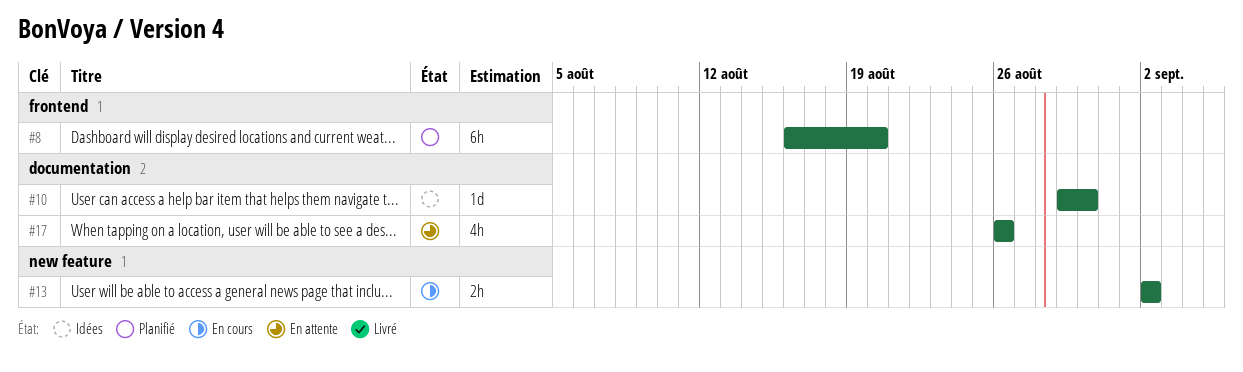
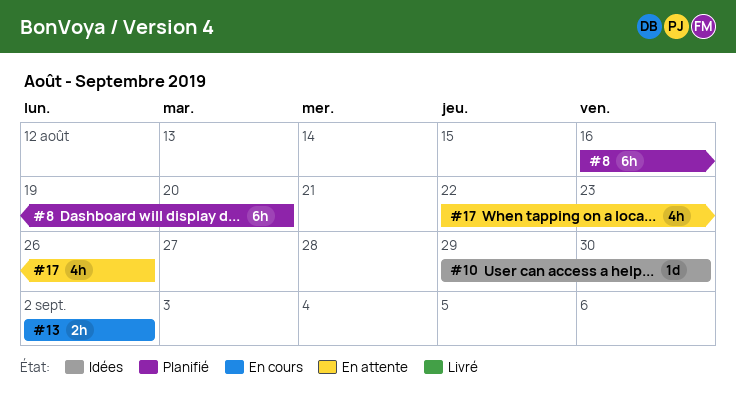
#17, start: Aug 26 -> Aug 22

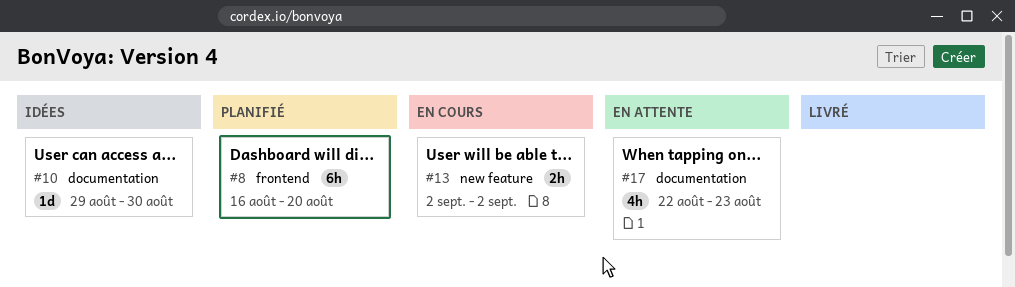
#17, due: Aug 26 -> Aug 23

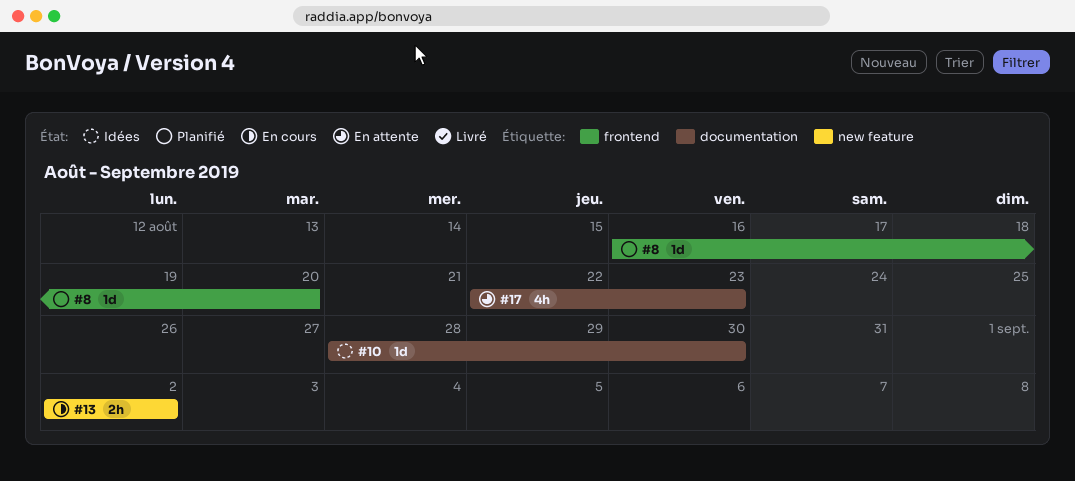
#8, estimate: 6h -> 1d
#10, start: Aug 29 -> Aug 28

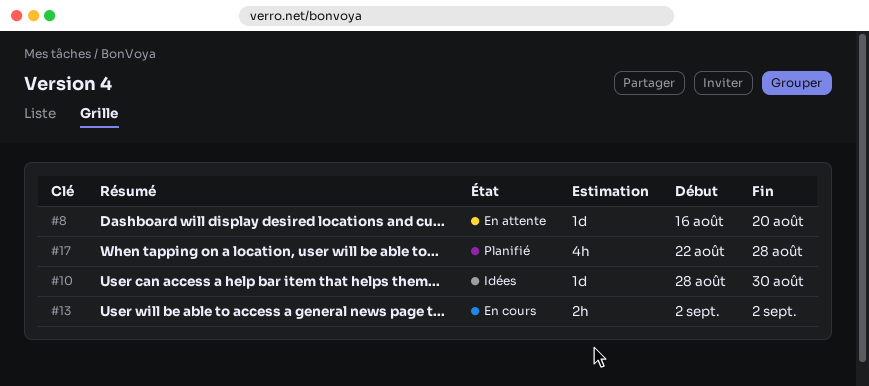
#8, status: Planifié -> En attente
#17, status: En attente -> Planifié
#17, due: Aug 23 -> Aug 28

